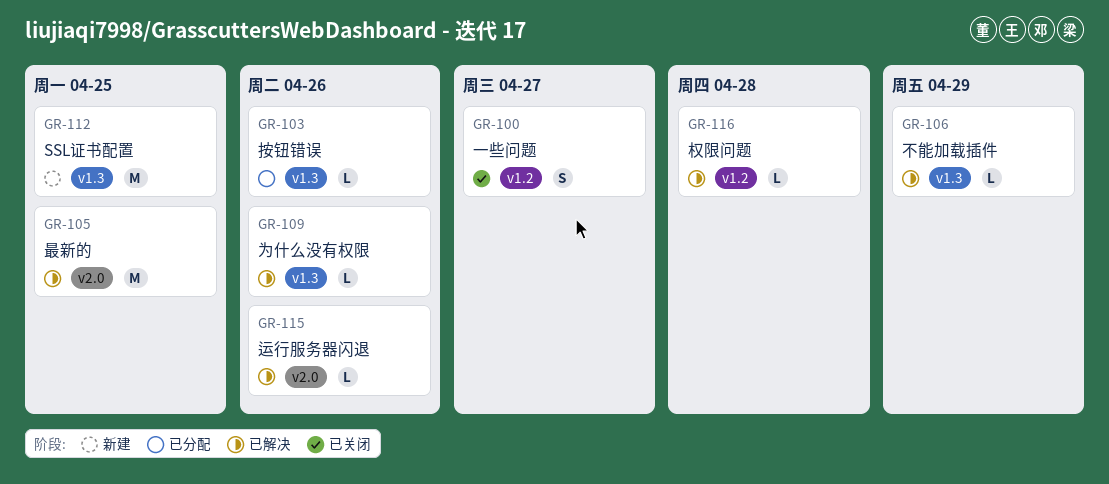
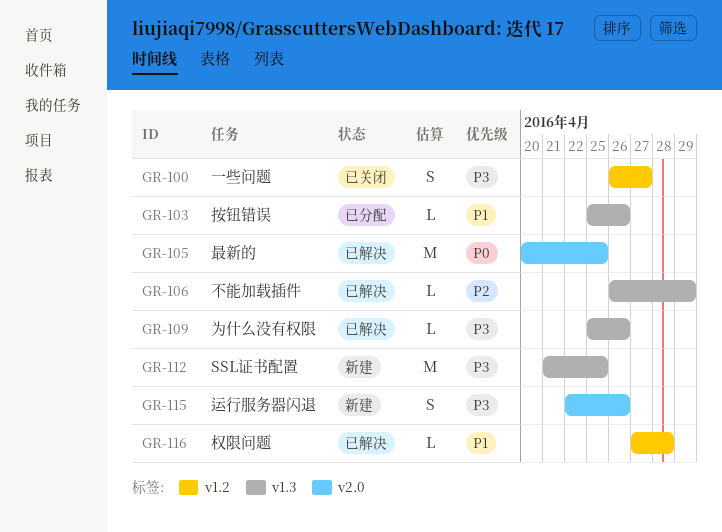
GR-115, status: 已解决 -> 新建
GR-115, estimate: L -> S

